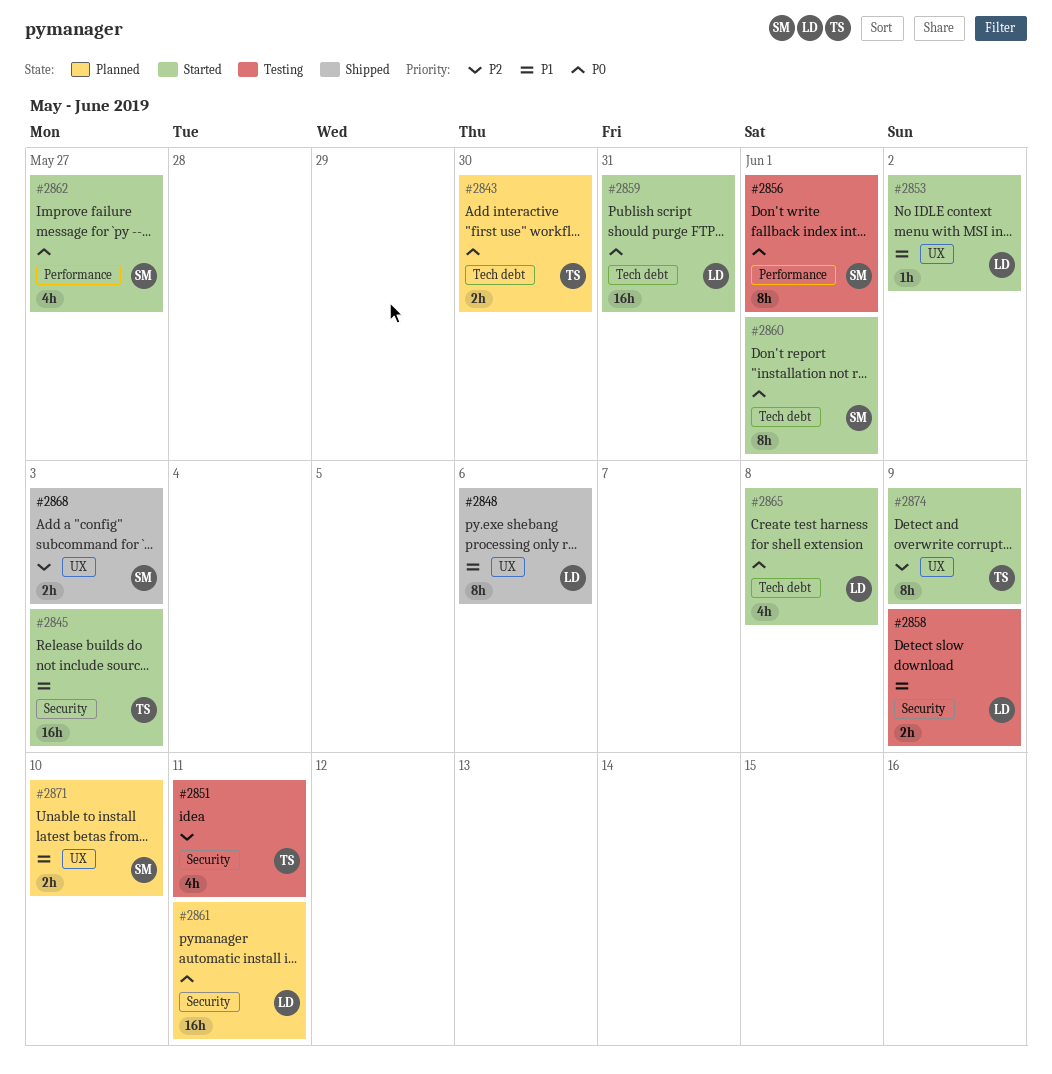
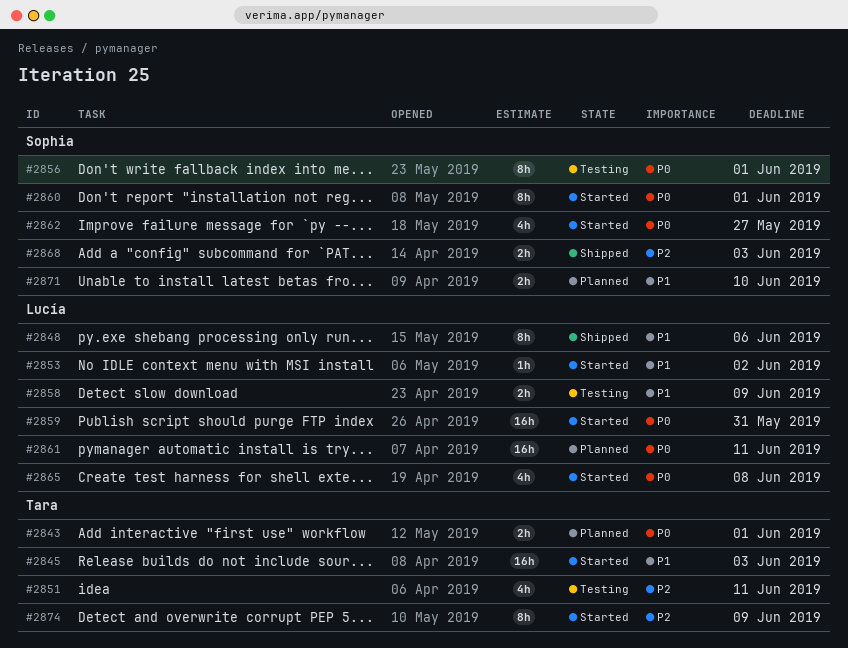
#2843, due: May 30 -> Jun 1

